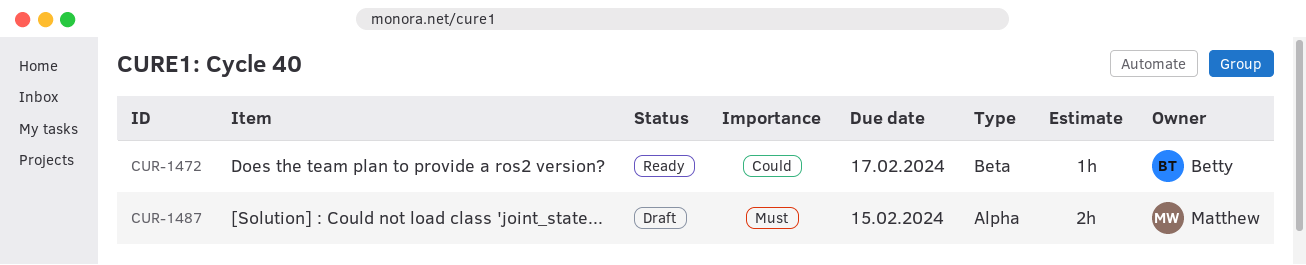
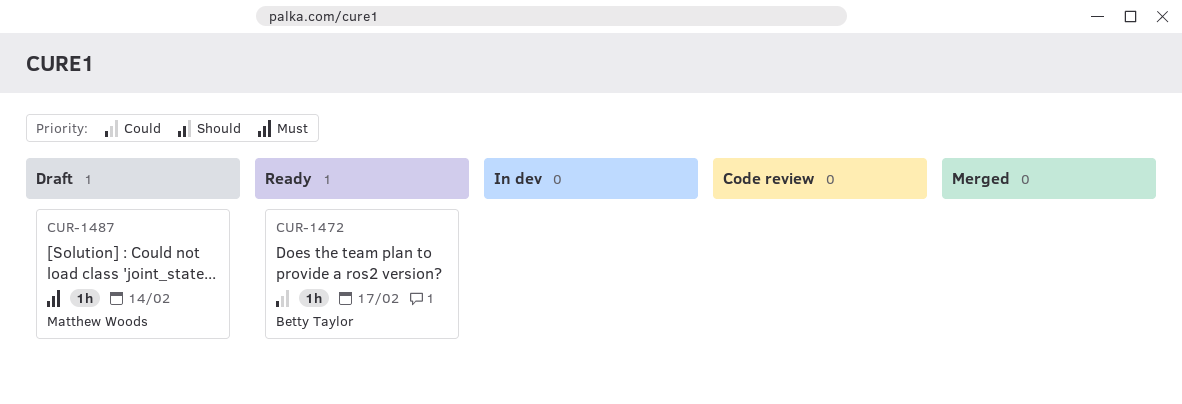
CUR-1487, estimate: 2h -> 1h
CUR-1487, due: Feb 15 -> Feb 14

